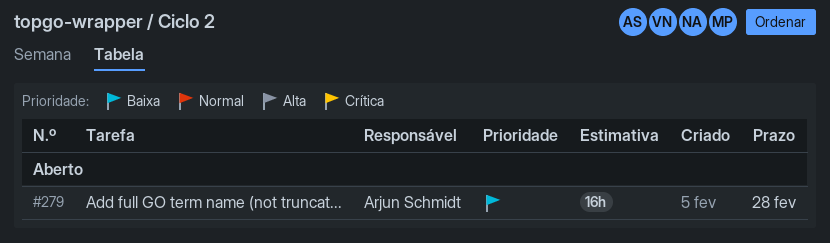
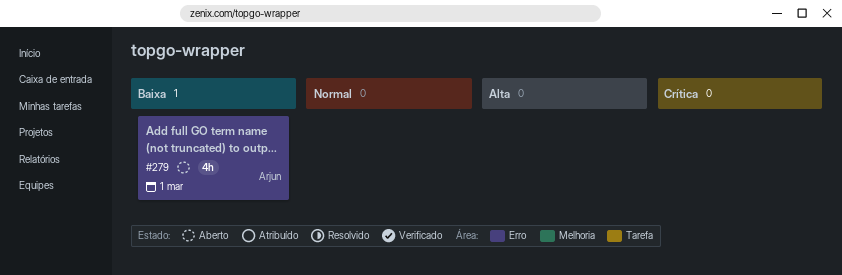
#279, estimate: 16h -> 4h
#279, due: Feb 28 -> Mar 1

